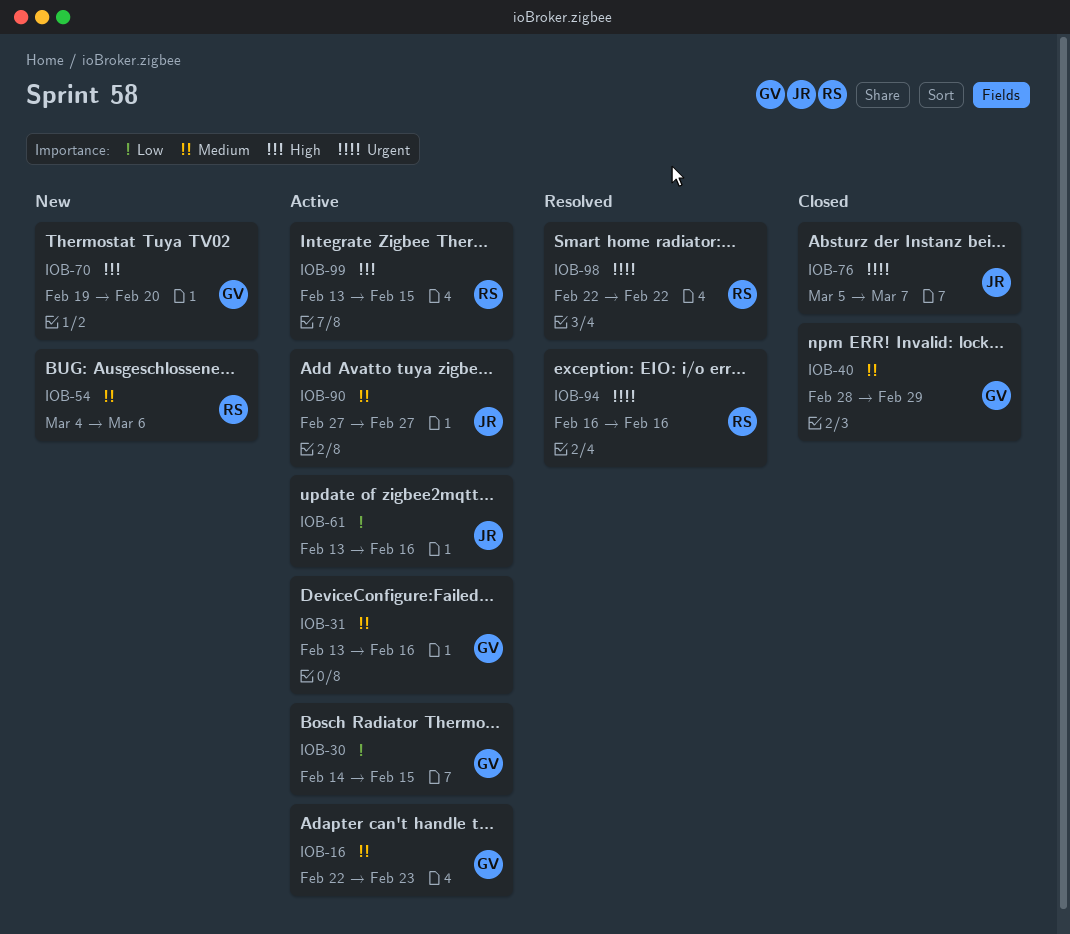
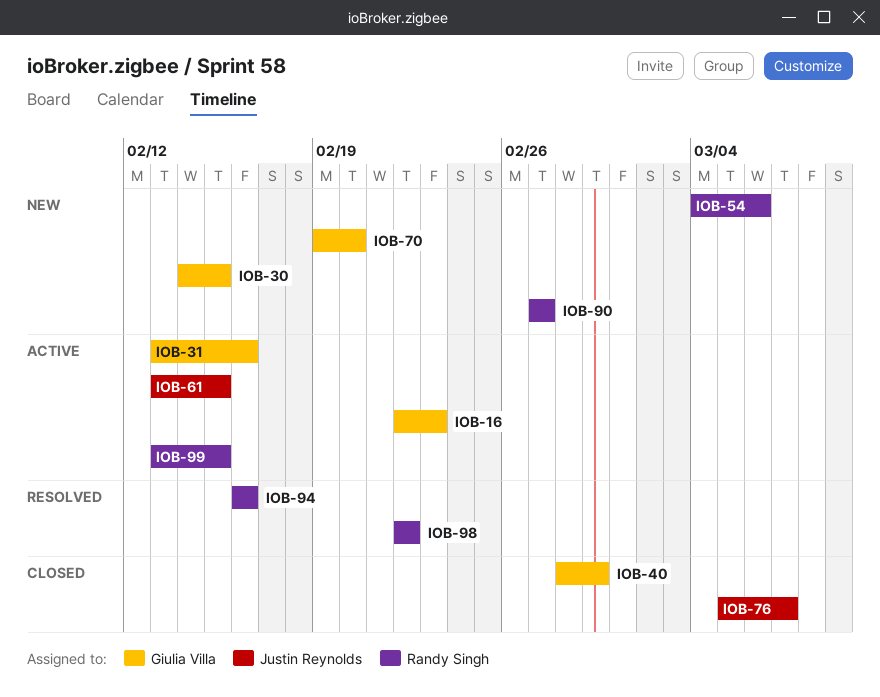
IOB-30, status: Active -> New
IOB-61, due: Feb 16 -> Feb 15
IOB-90, status: Active -> New
IOB-90, owner: Justin Reynolds -> Randy Singh

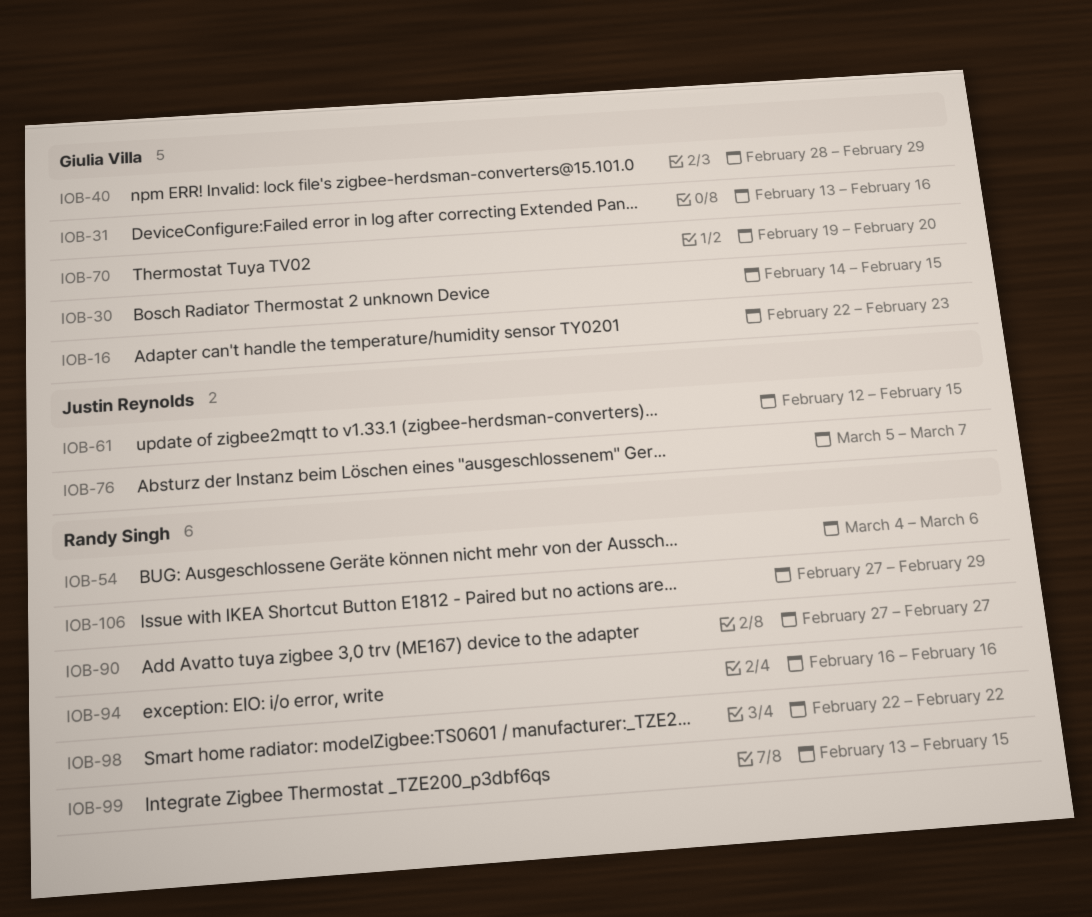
IOB-61, start: Feb 13 -> Feb 12
IOB-106: none -> present

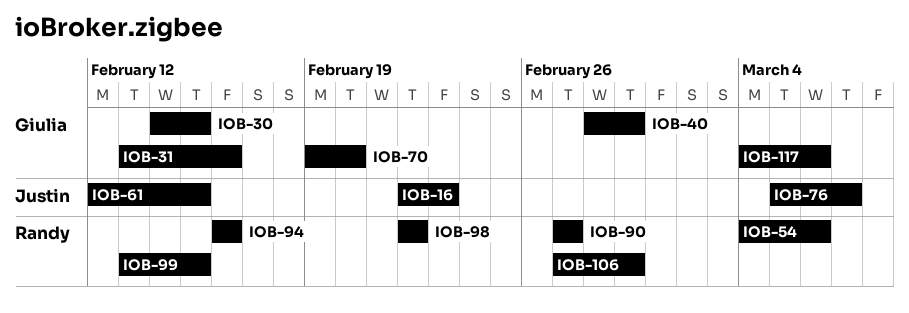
IOB-16, owner: Giulia Villa -> Justin Reynolds
IOB-117: none -> present

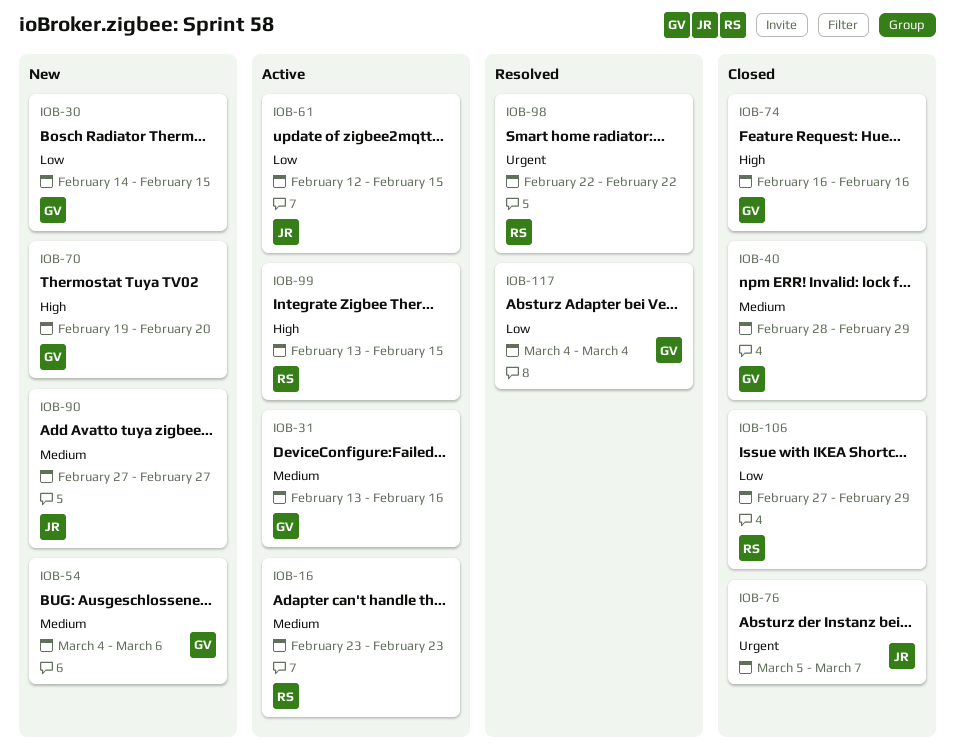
IOB-16, owner: Justin -> Randy
IOB-16, start: Feb 22 -> Feb 23
IOB-54, owner: Randy -> Giulia
IOB-74: none -> present
IOB-90, owner: Randy -> Justin
IOB-94: present -> none
IOB-117, due: Mar 6 -> Mar 4

